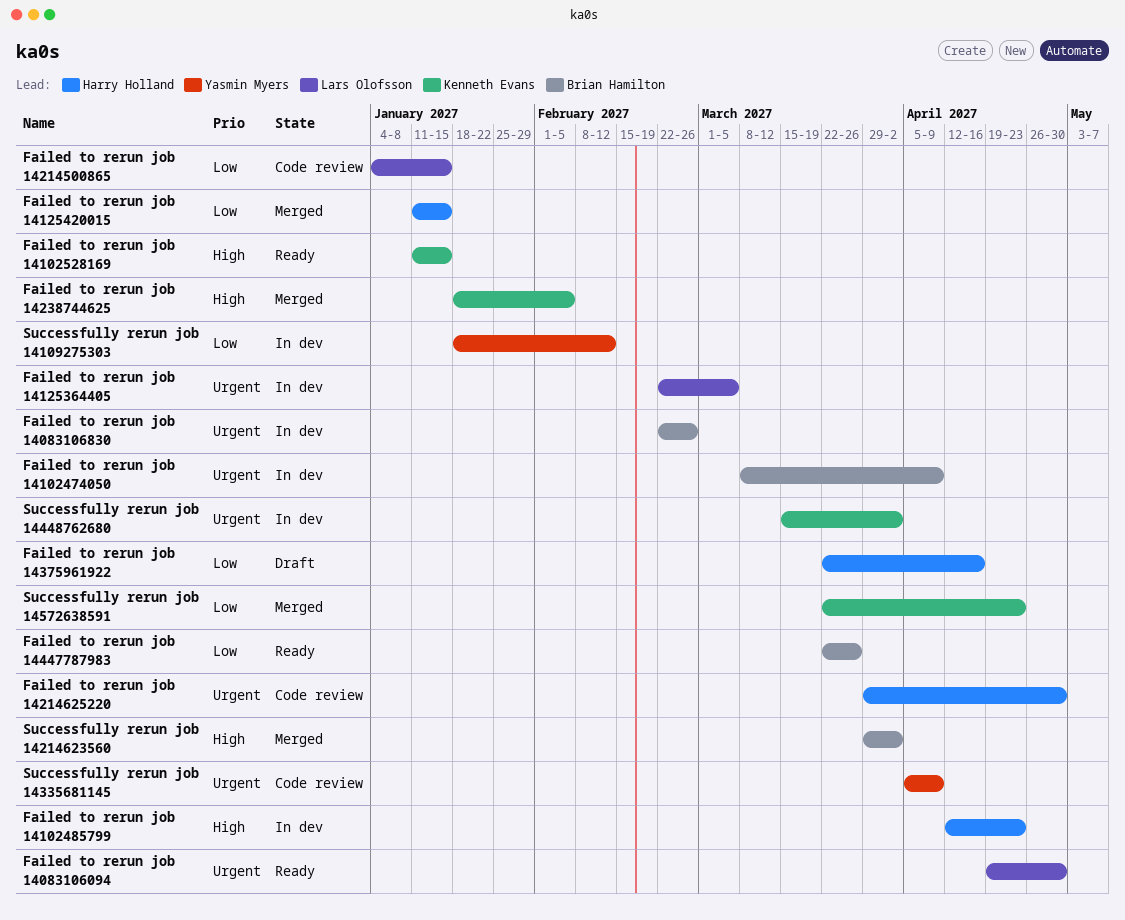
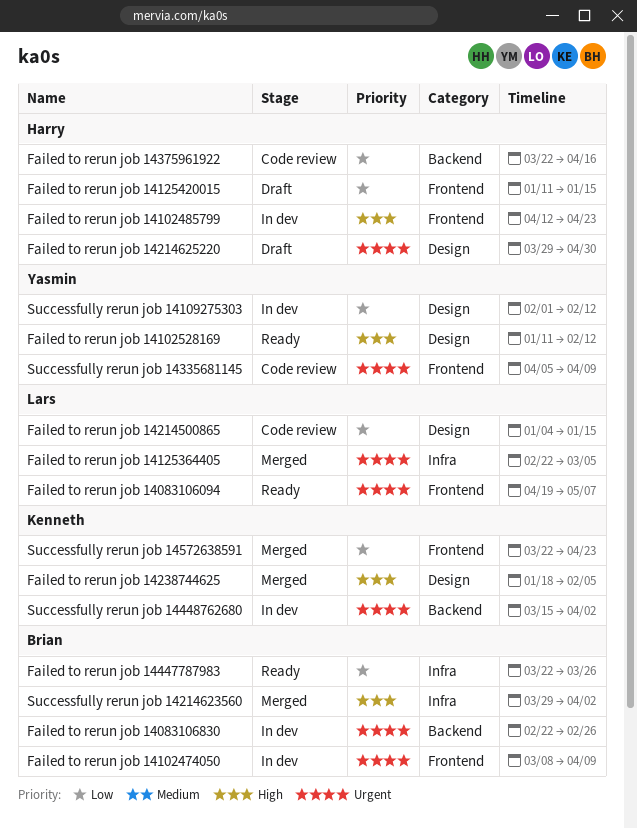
Failed to rerun job 14083106094, due: Apr 30 -> May 7
Failed to rerun job 14102528169, owner: Kenneth Evans -> Yasmin Myers
Failed to rerun job 14102528169, due: Jan 15 -> Feb 12
Failed to rerun job 14125364405, status: In dev -> Merged
Failed to rerun job 14125420015, status: Merged -> Draft
Failed to rerun job 14214625220, status: Code review -> Draft
Failed to rerun job 14375961922, status: Draft -> Code review
Successfully rerun job 14109275303, start: Jan 18 -> Feb 1

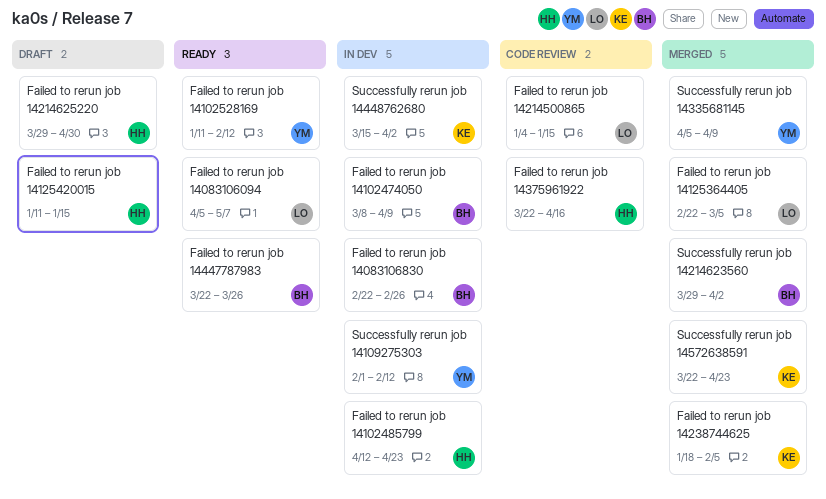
Failed to rerun job 14083106094, start: Apr 19 -> Apr 5
Successfully rerun job 14335681145, status: Code review -> Merged

